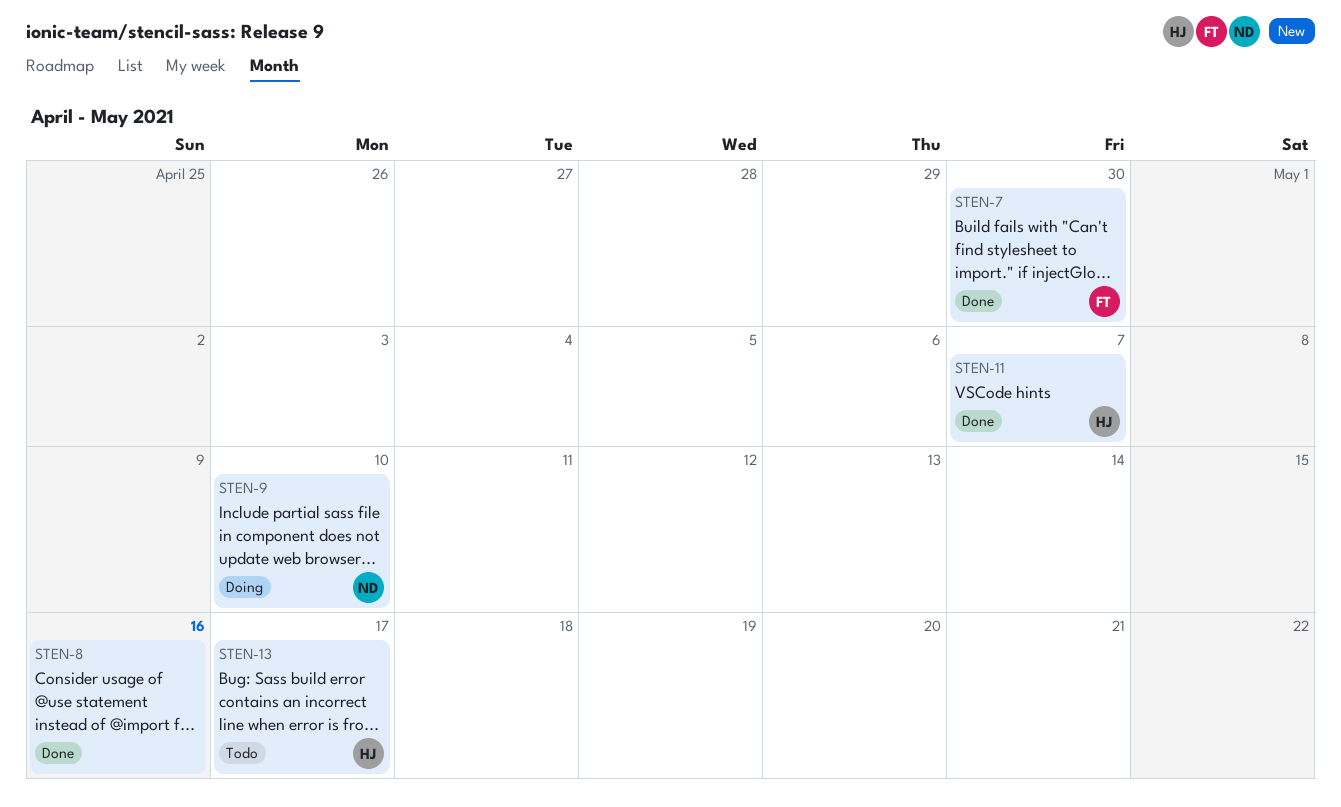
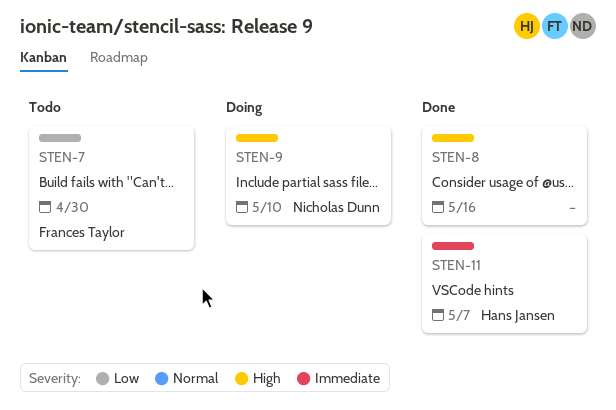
STEN-7, status: Done -> Todo
STEN-13: present -> none

